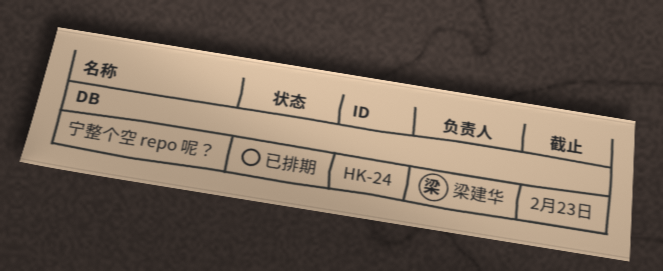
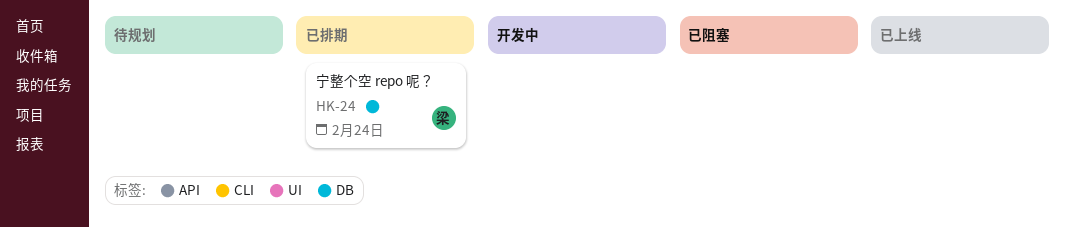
HK-24, due: Feb 23 -> Feb 24

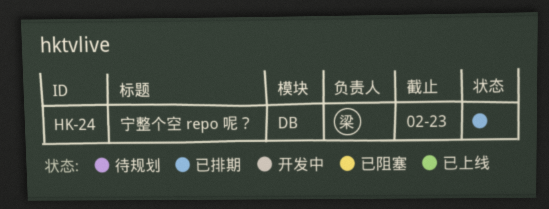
HK-24, due: Feb 24 -> Feb 23

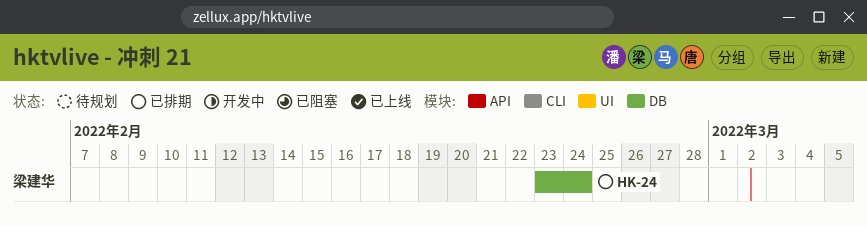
HK-24, due: Feb 23 -> Feb 24

